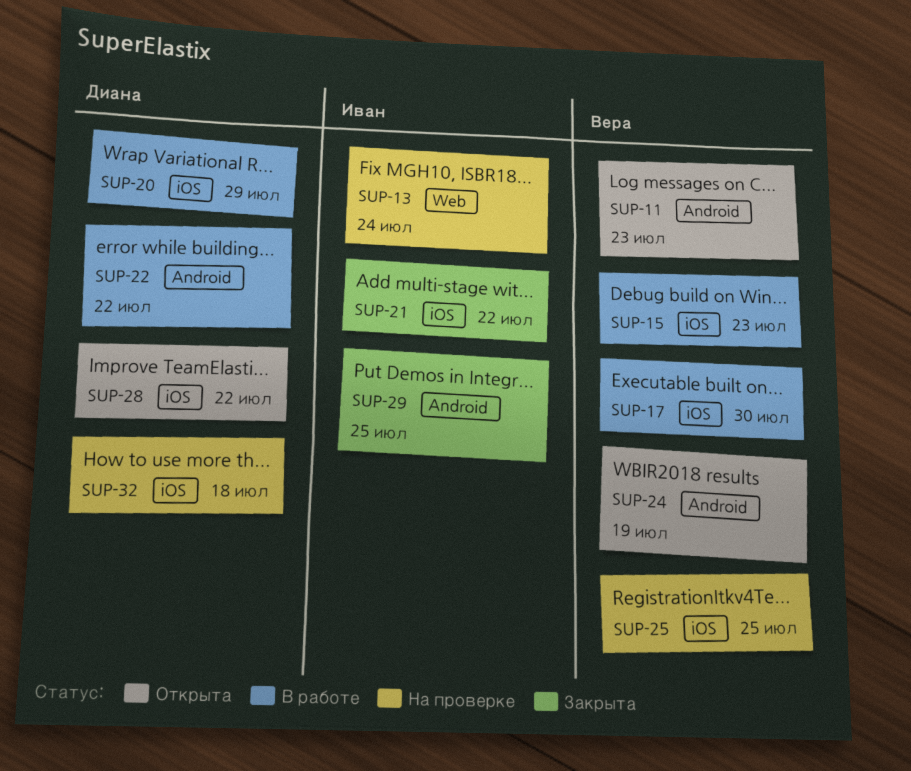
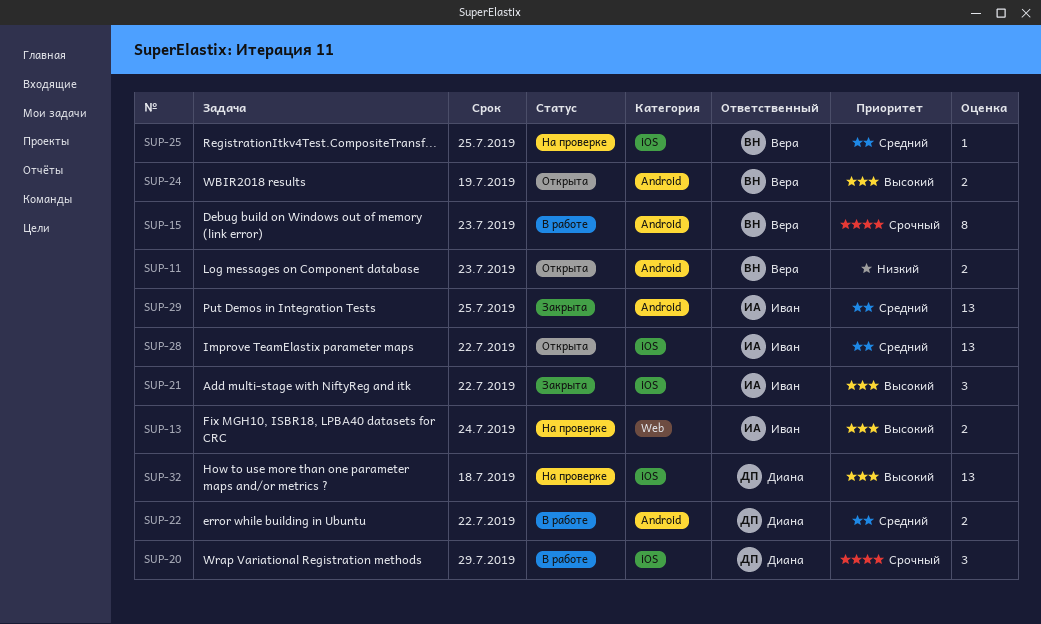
SUP-15, label: iOS -> Android
SUP-17: present -> none
SUP-28, owner: Диана -> Иван

